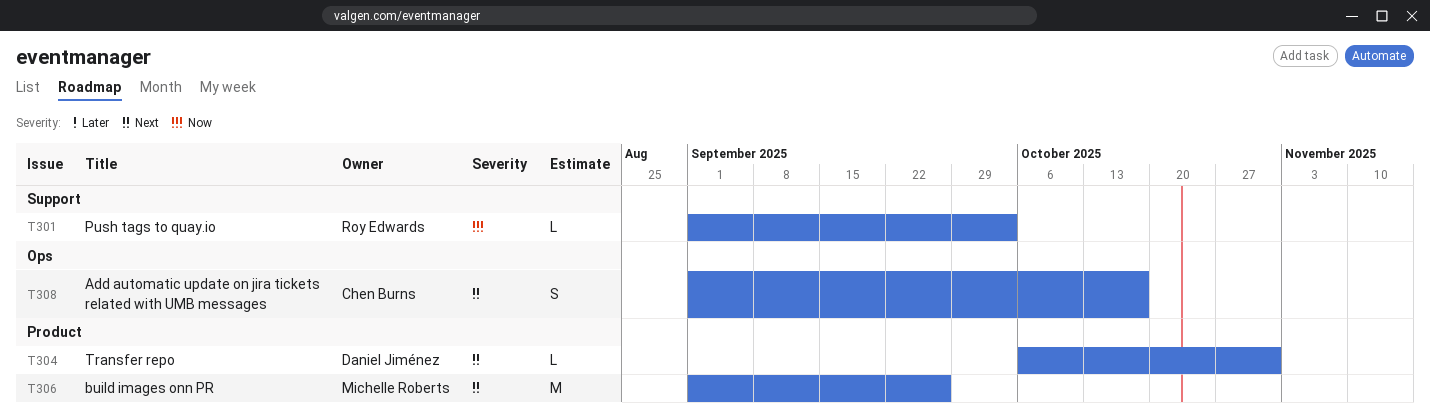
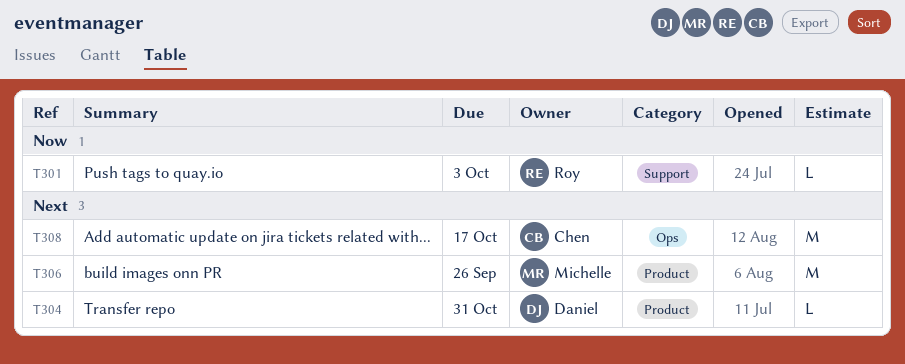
T308, estimate: S -> M

